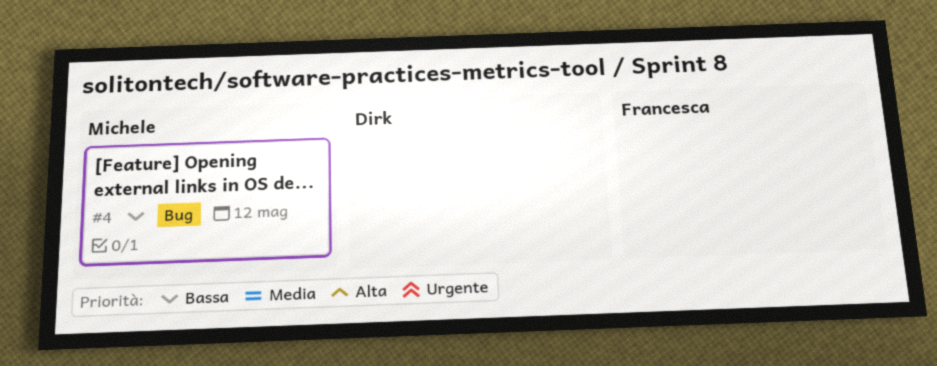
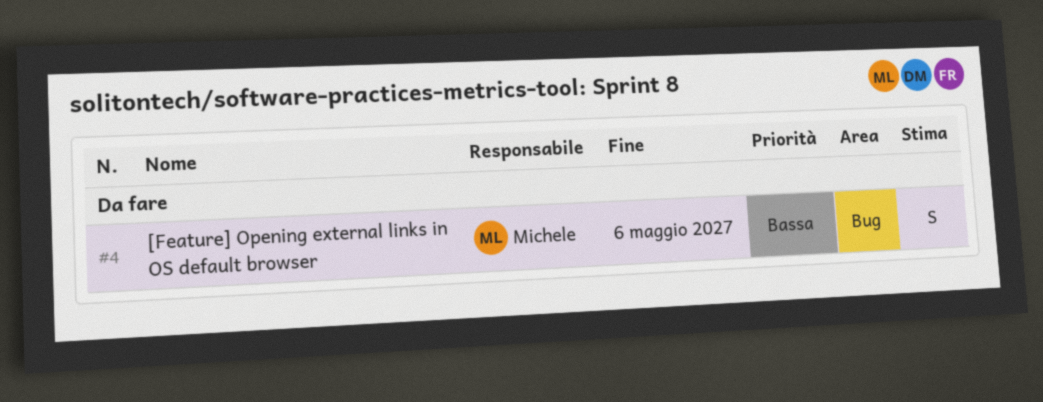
#4, due: May 12 -> May 6

